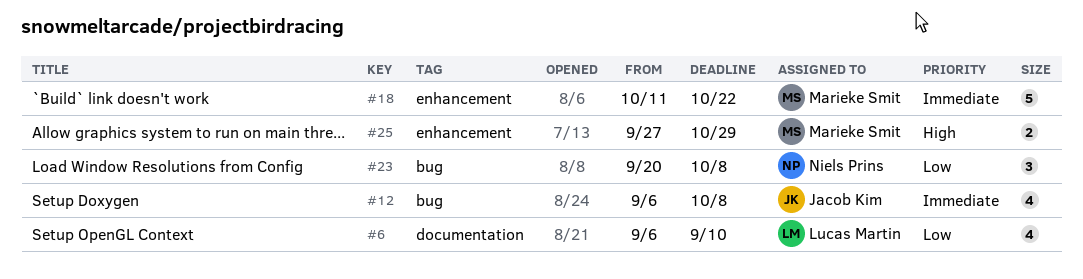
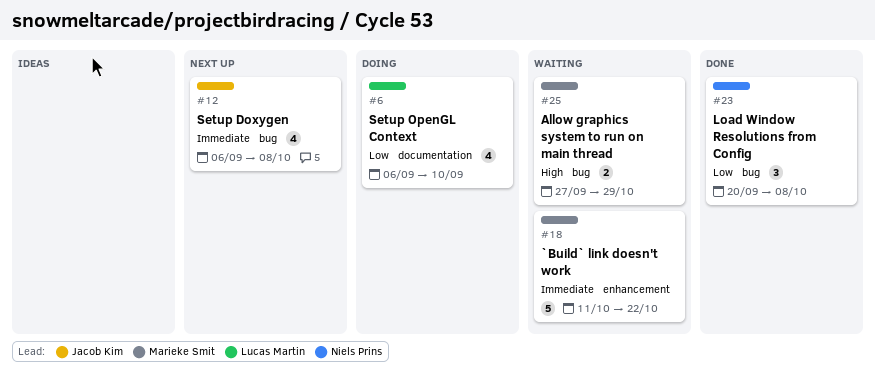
#25, label: enhancement -> bug

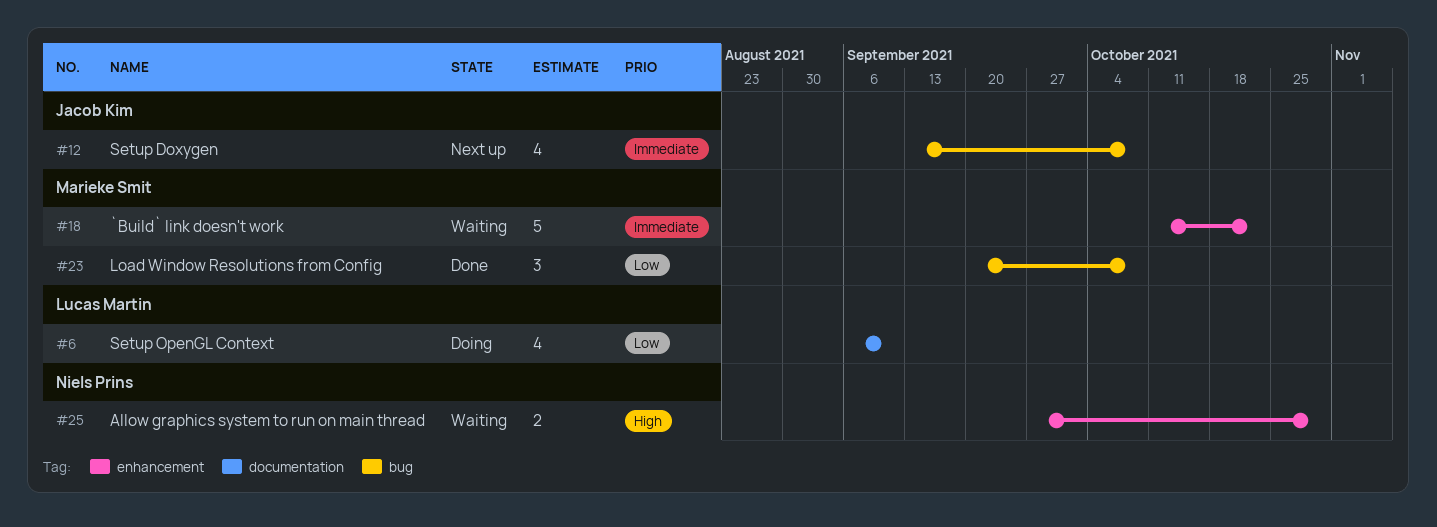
#12, start: Sep 6 -> Sep 13
#23, owner: Niels Prins -> Marieke Smit
#25, owner: Marieke Smit -> Niels Prins
#25, label: bug -> enhancement

